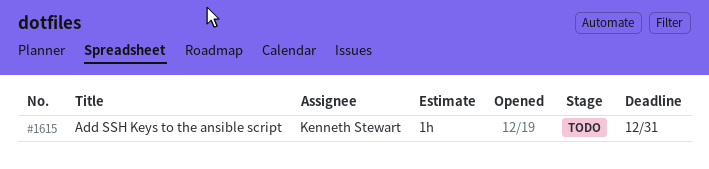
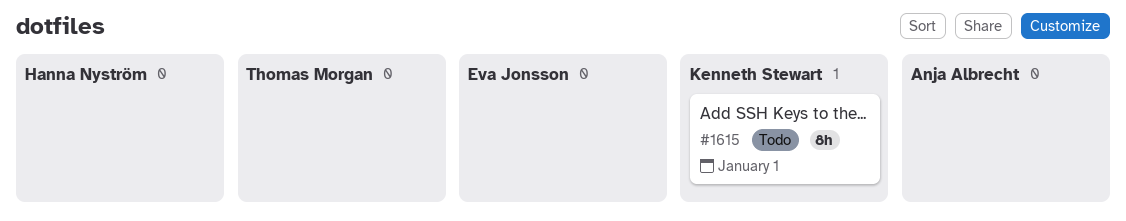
#1615, estimate: 1h -> 8h
#1615, due: Dec 31 -> Jan 1

